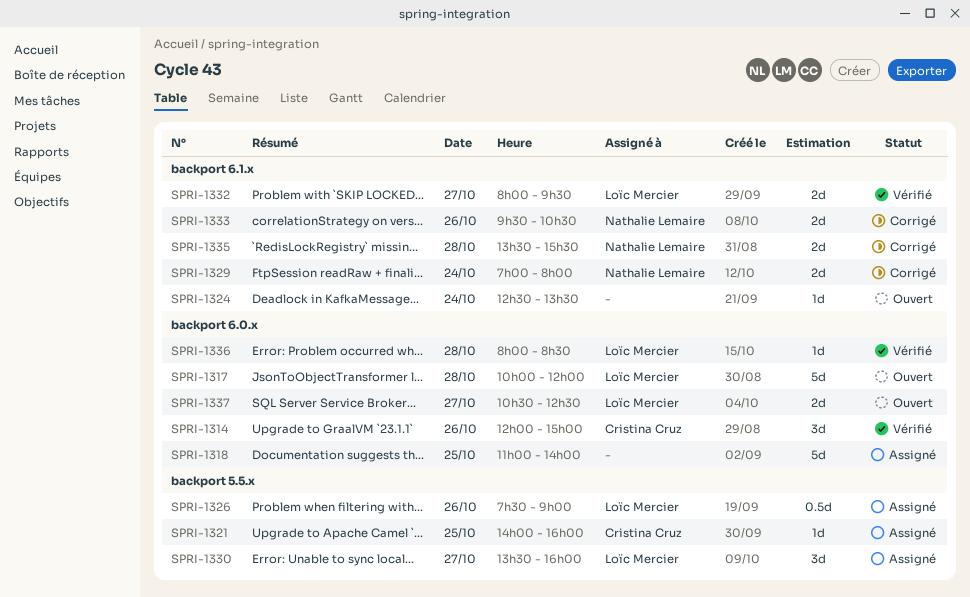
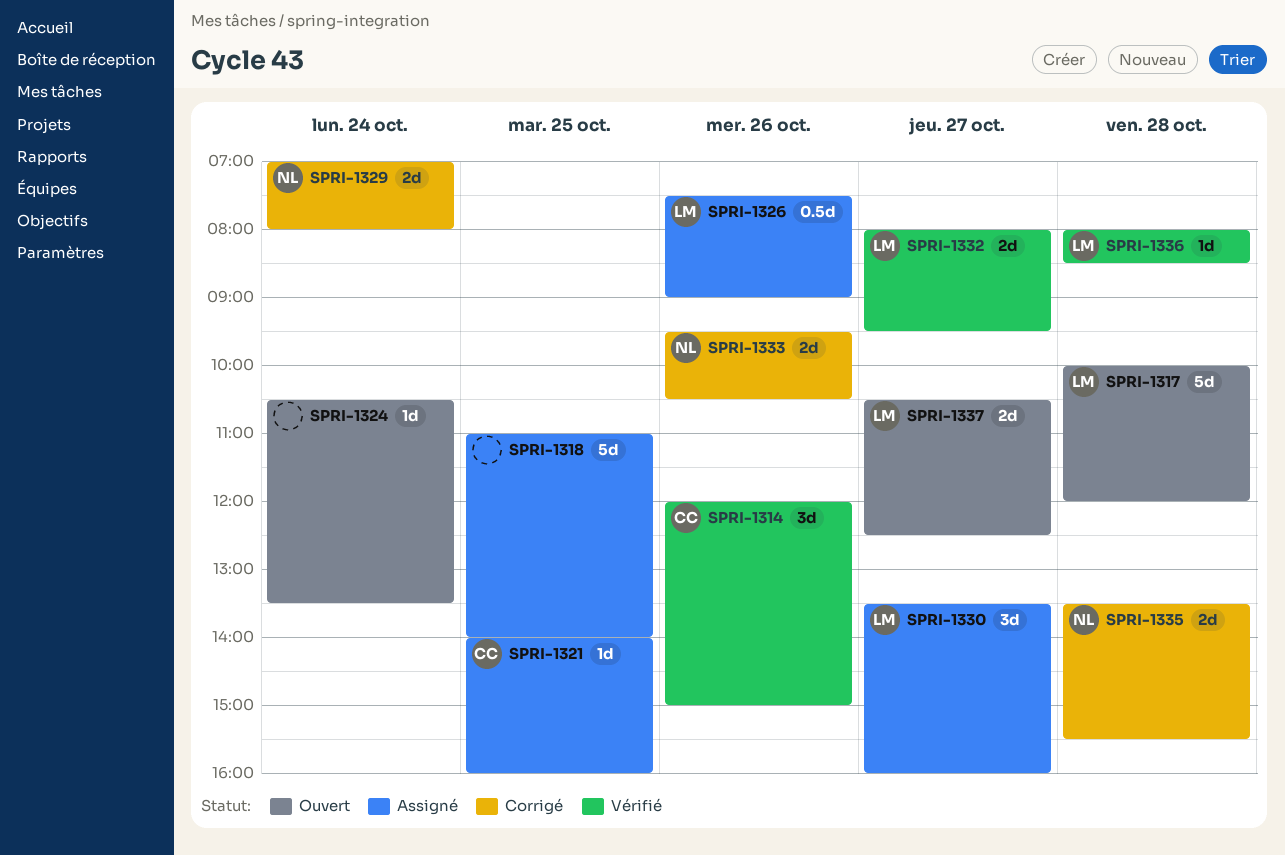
SPRI-1324, begins: 12:30 -> 10:30

